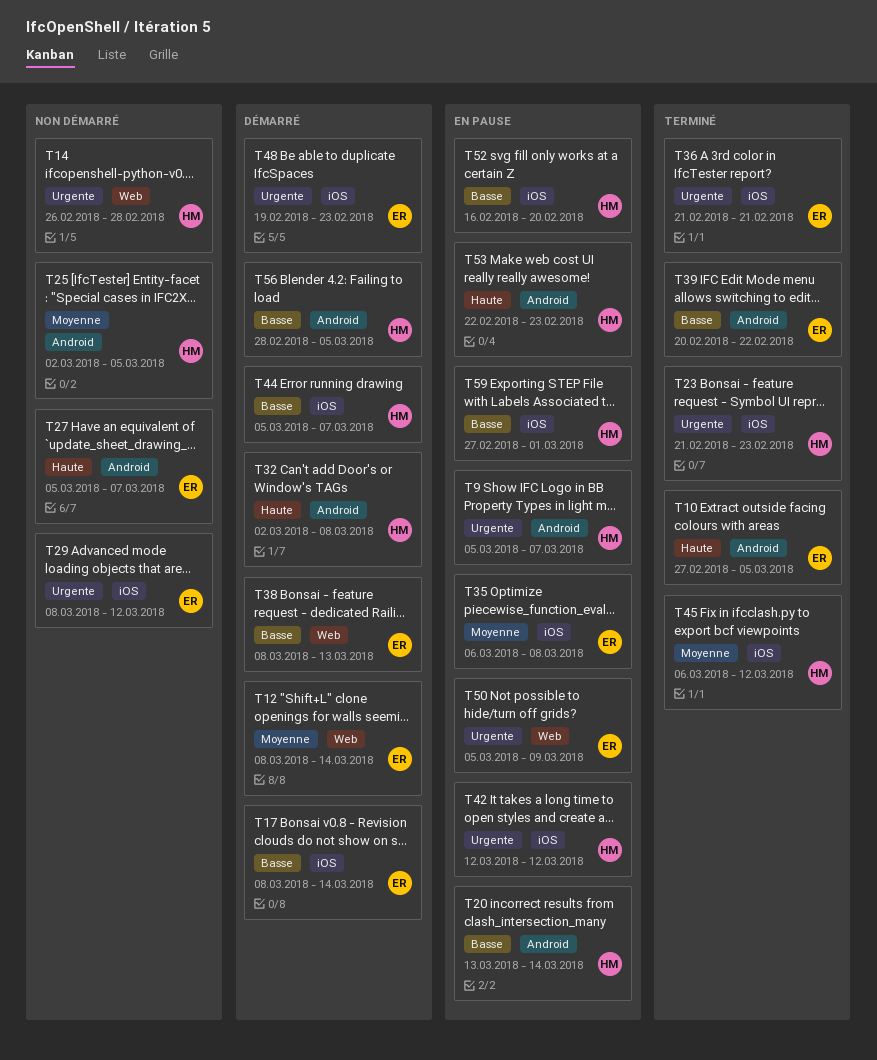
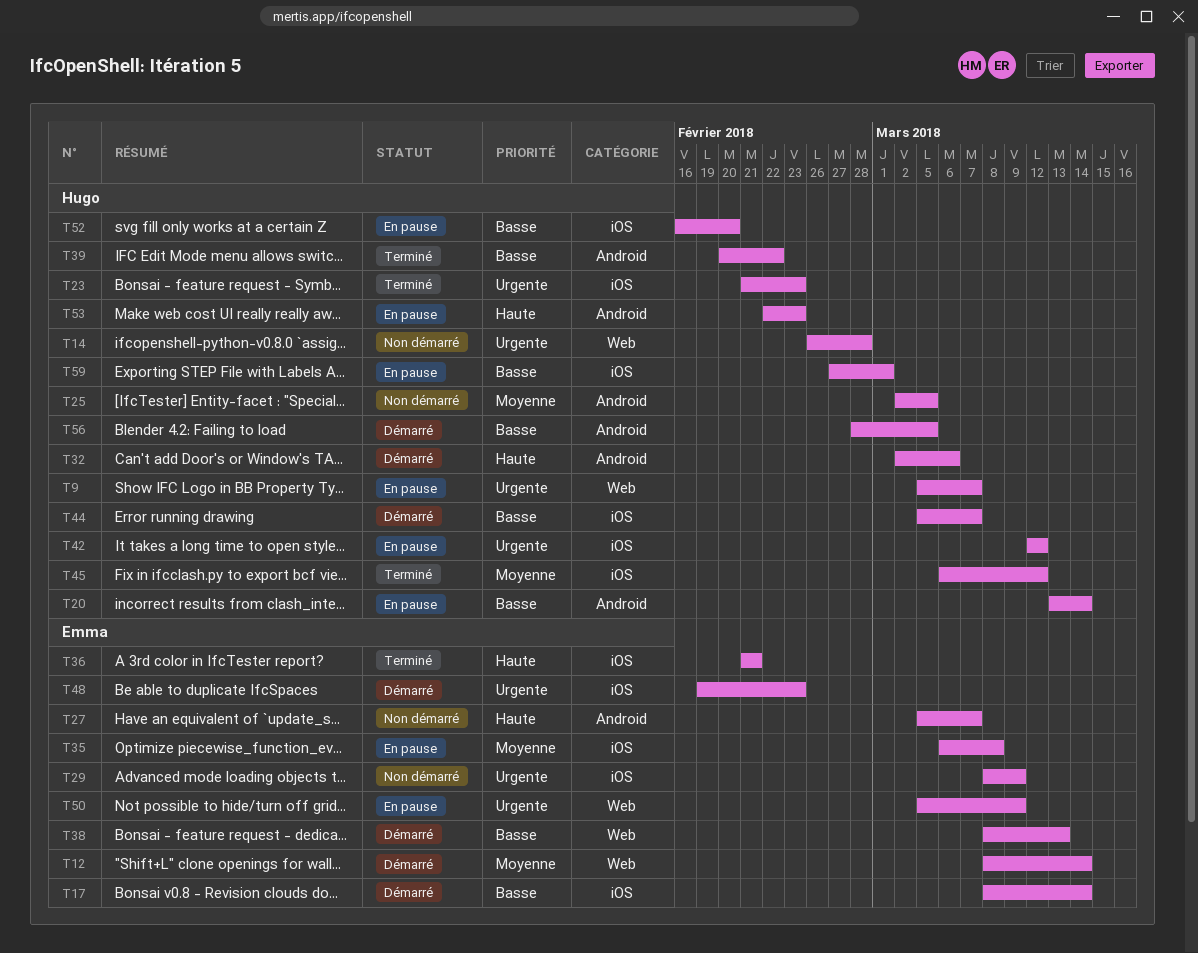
T9, label: Android -> Web
T10: present -> none
T29, due: Mar 12 -> Mar 9
T32, due: Mar 8 -> Mar 6
T36, priority: Urgente -> Haute
T39, owner: Emma -> Hugo

